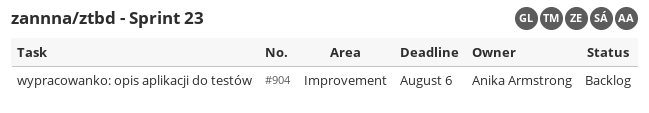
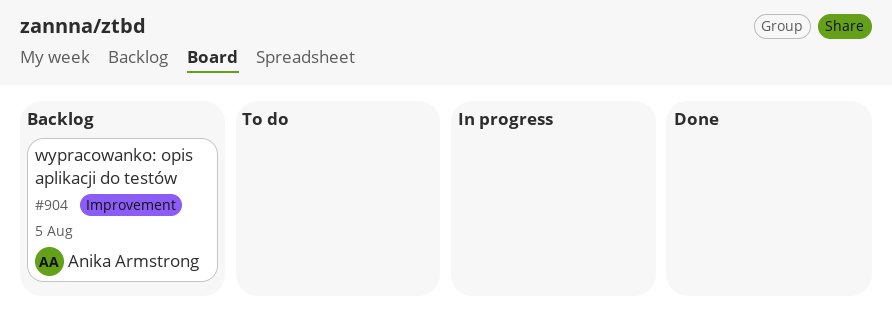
#904, due: Aug 6 -> Aug 5

